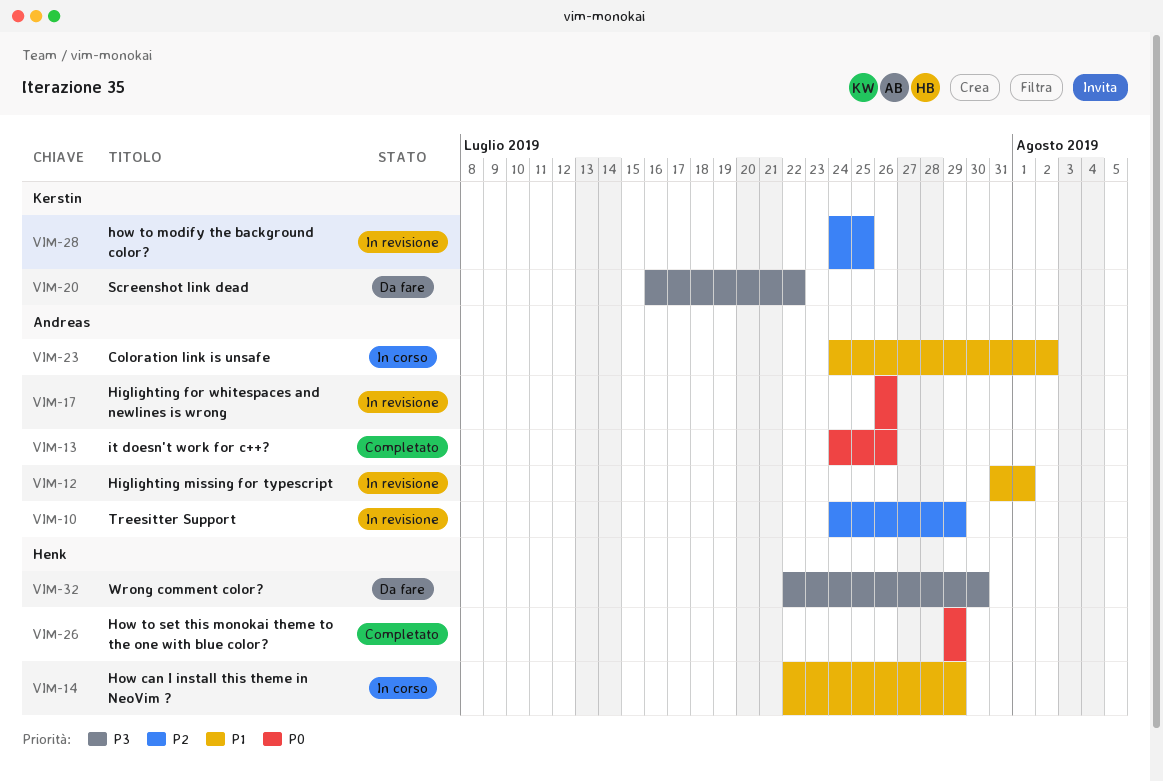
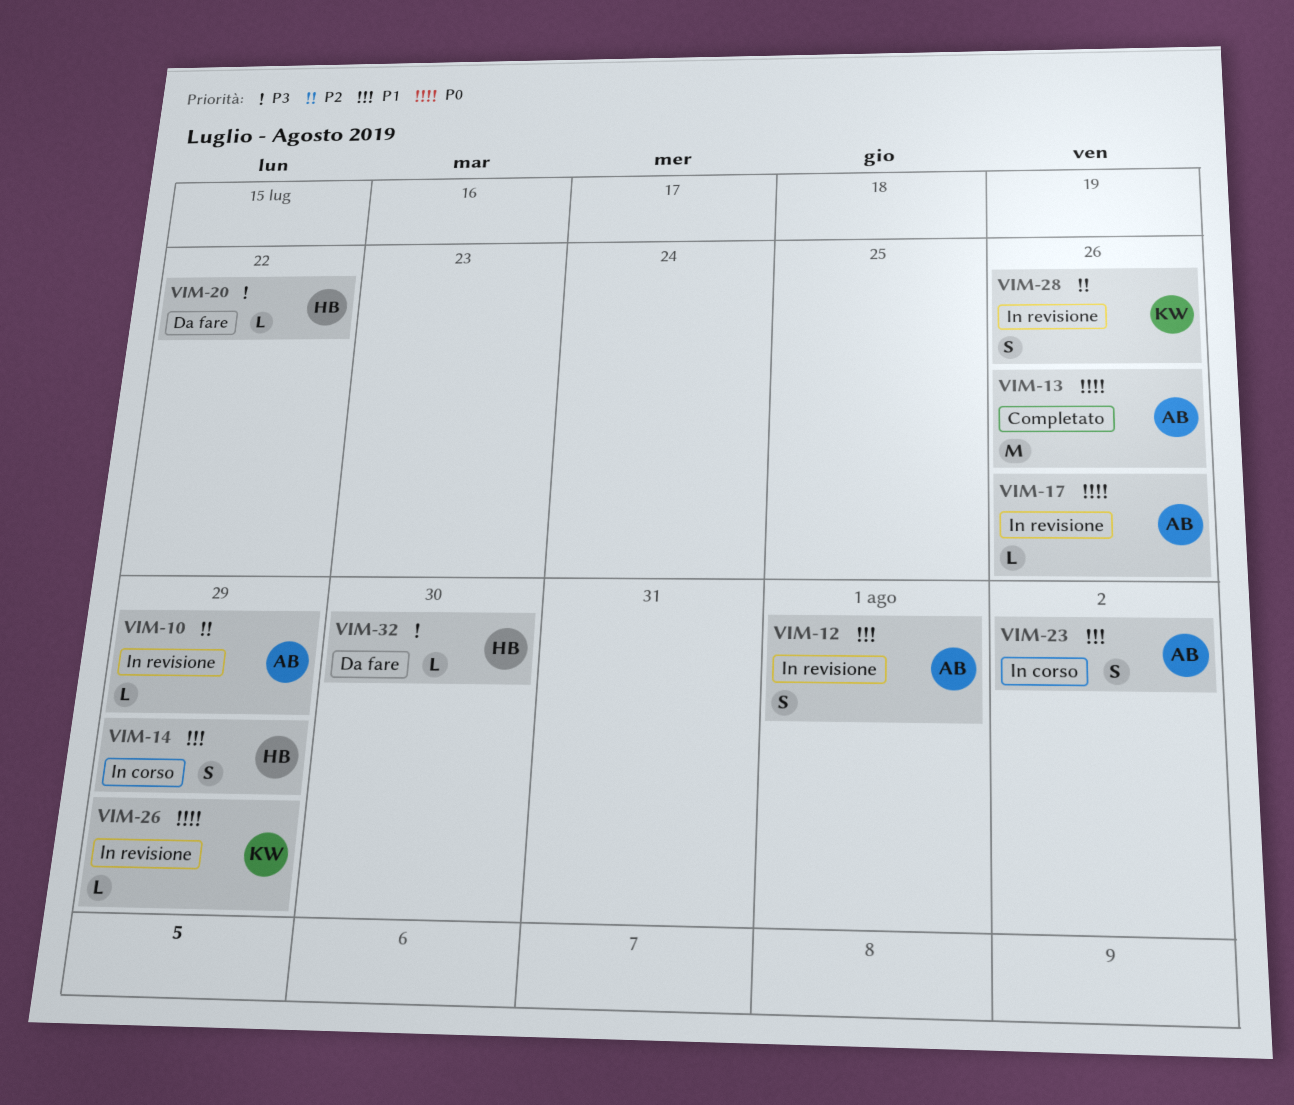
VIM-20, owner: Kerstin -> Henk
VIM-26, status: Completato -> In revisione
VIM-26, owner: Henk -> Kerstin
VIM-28, due: Jul 25 -> Jul 26

